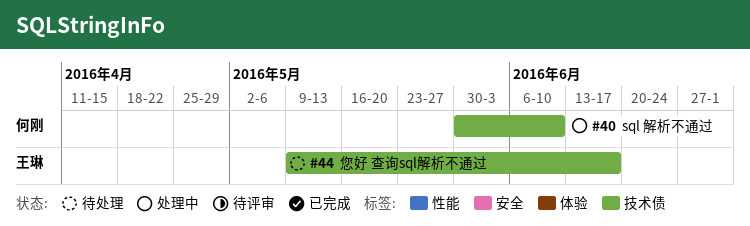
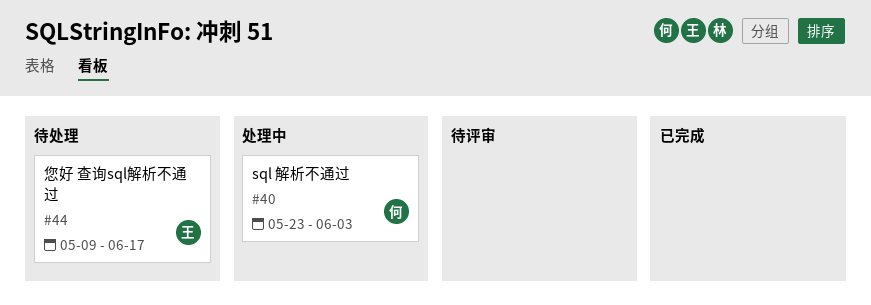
#40, start: May 30 -> May 23
#40, due: Jun 10 -> Jun 3

